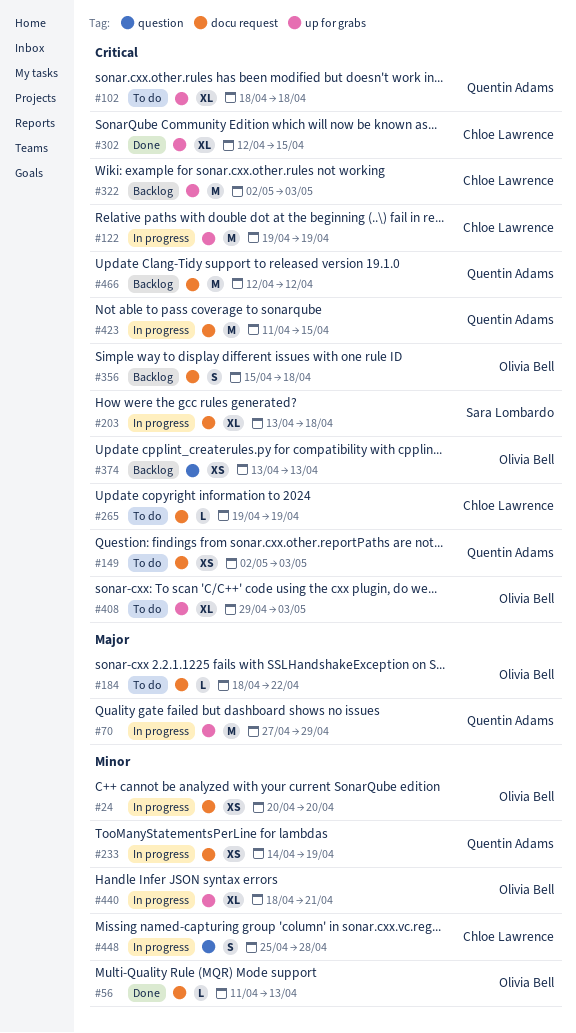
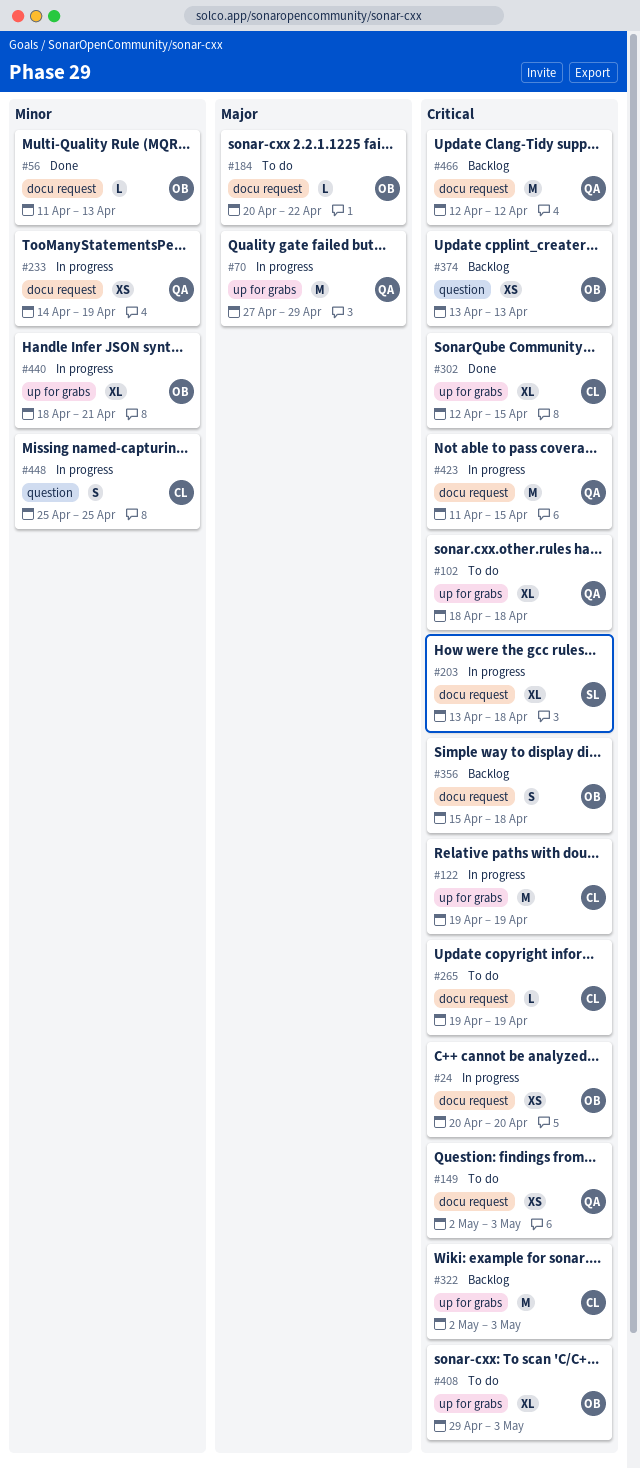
#24, priority: Minor -> Critical
#184, start: Apr 18 -> Apr 20
#448, due: Apr 28 -> Apr 25

